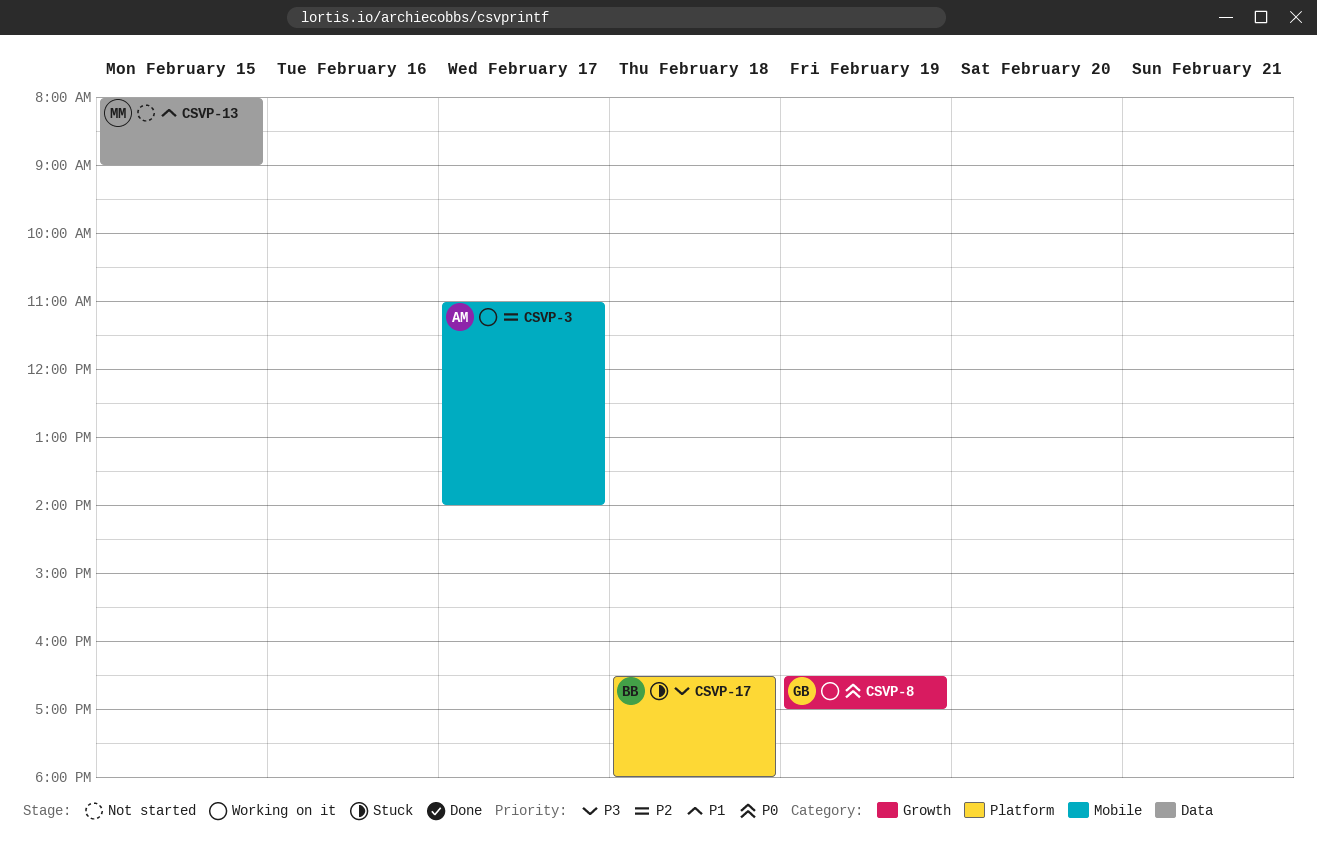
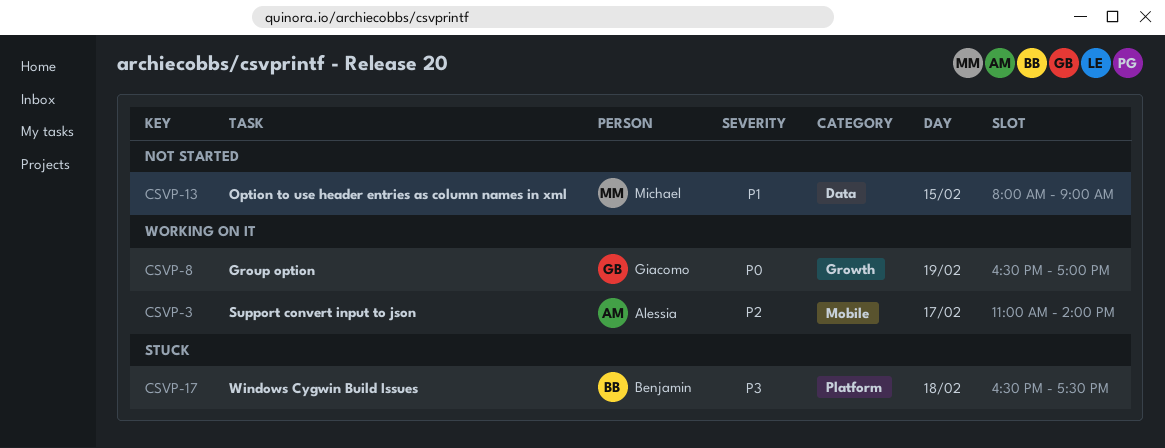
CSVP-17, ends: 18:00 -> 17:30

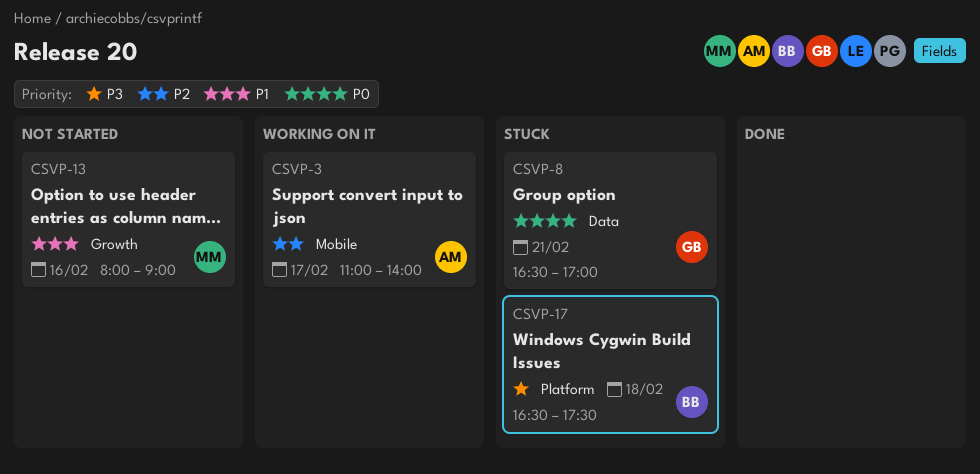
CSVP-8, status: Working on it -> Stuck
CSVP-8, label: Growth -> Data
CSVP-8, day: Feb 19 -> Feb 21
CSVP-13, label: Data -> Growth
CSVP-13, day: Feb 15 -> Feb 16

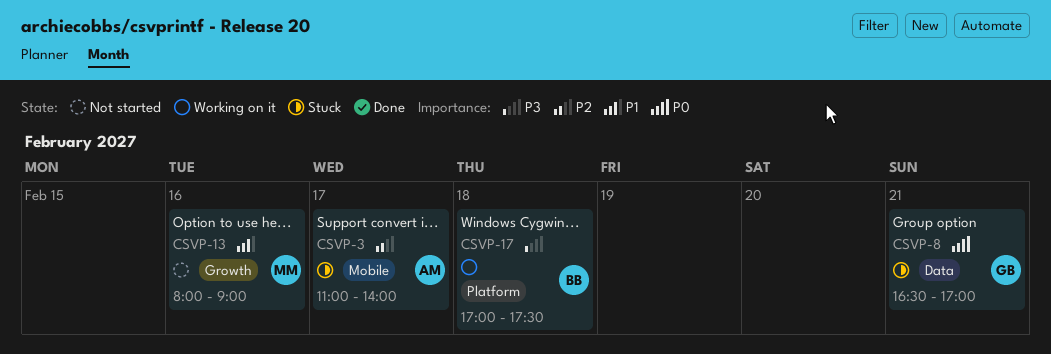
CSVP-3, status: Working on it -> Stuck
CSVP-17, status: Stuck -> Working on it
CSVP-17, begins: 16:30 -> 17:00

